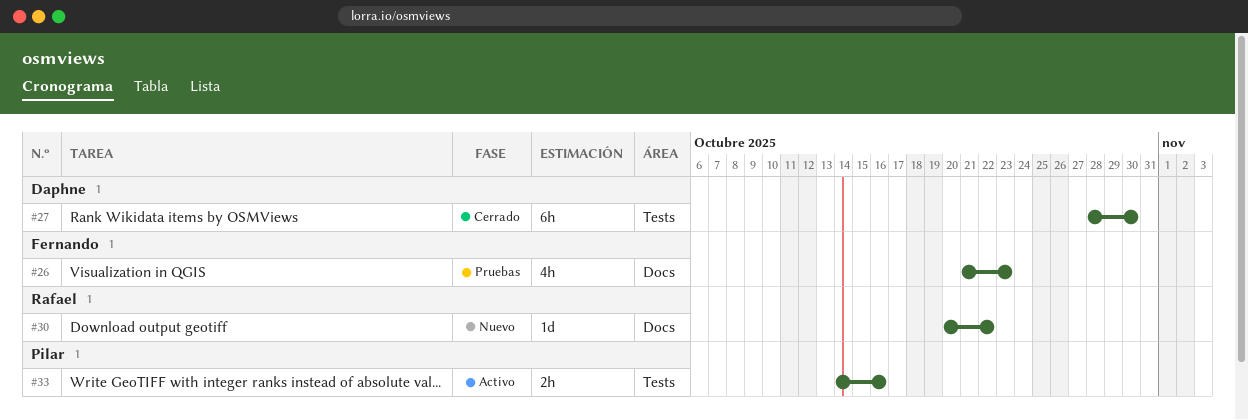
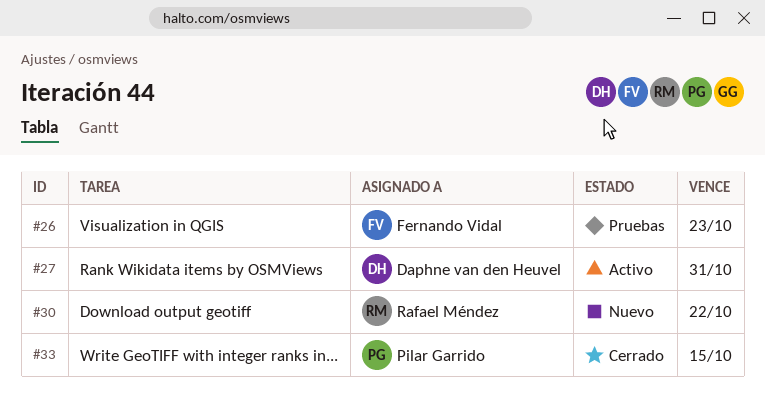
#27, status: Cerrado -> Activo
#27, due: Oct 30 -> Oct 31
#33, status: Activo -> Cerrado
#33, due: Oct 16 -> Oct 15

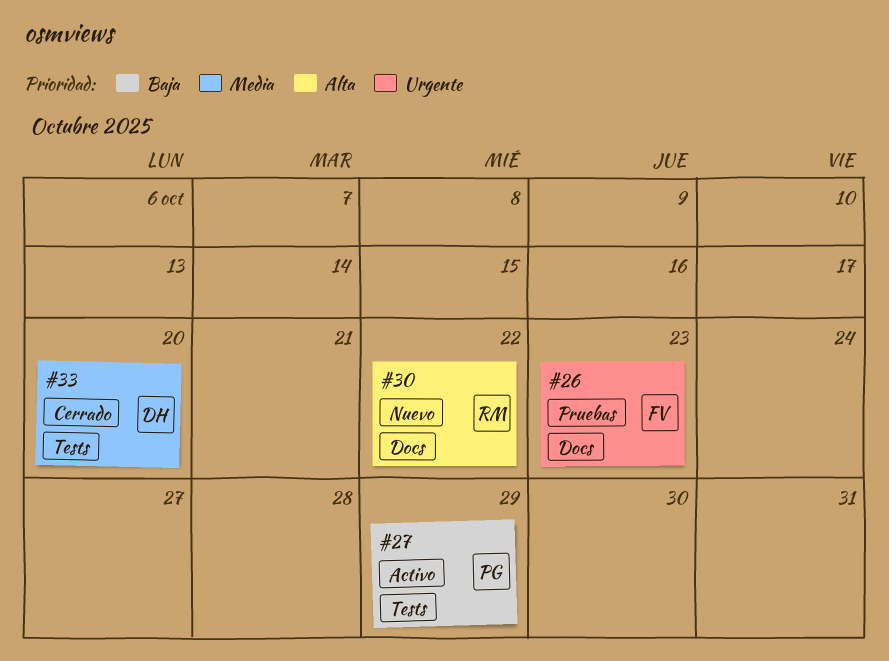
#27, owner: Daphne van den Heuvel -> Pilar Garrido
#27, due: Oct 31 -> Oct 29
#33, owner: Pilar Garrido -> Daphne van den Heuvel
#33, due: Oct 15 -> Oct 20

